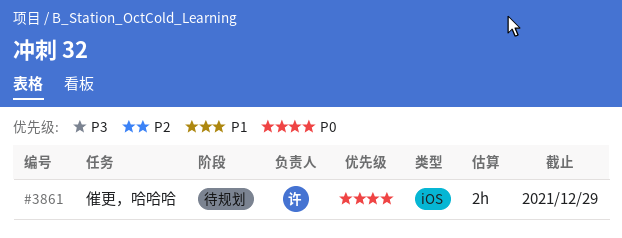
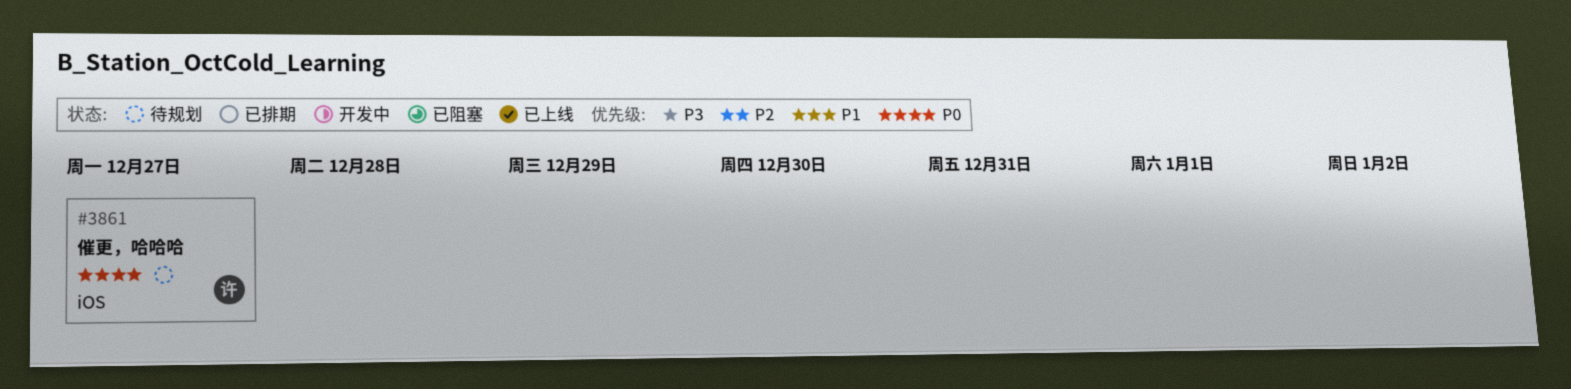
#3861, due: Dec 29 -> Dec 27

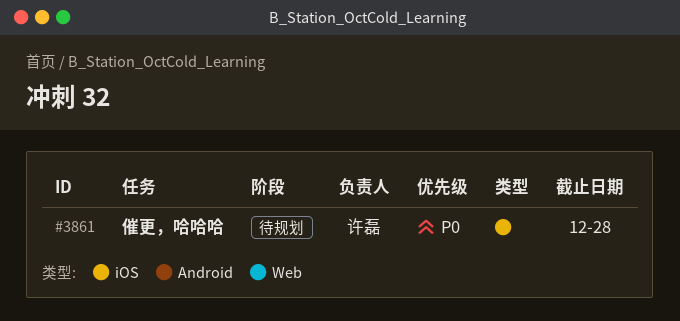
#3861, due: Dec 27 -> Dec 28

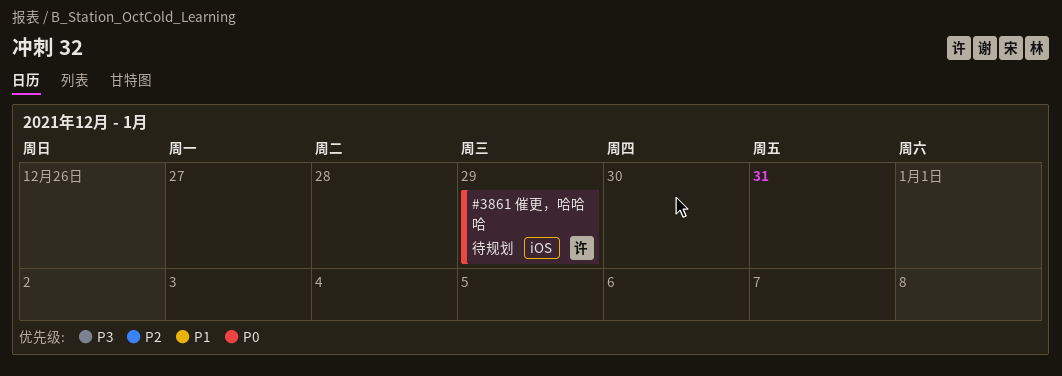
#3861, due: Dec 28 -> Dec 29

